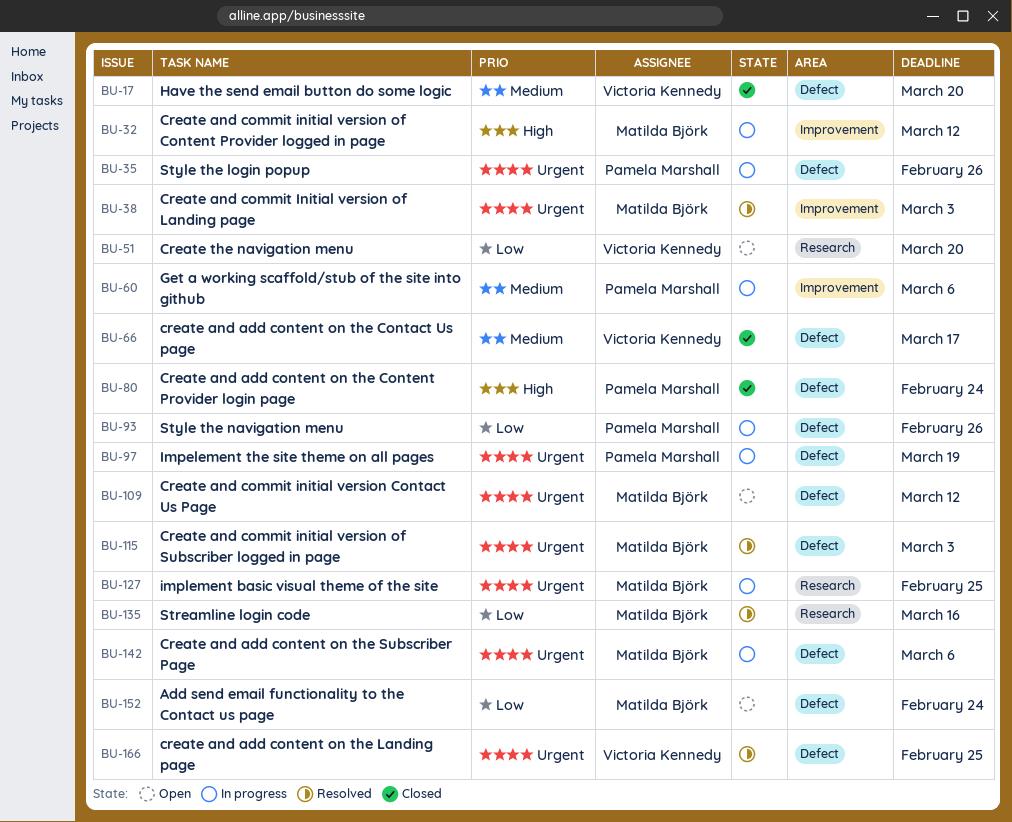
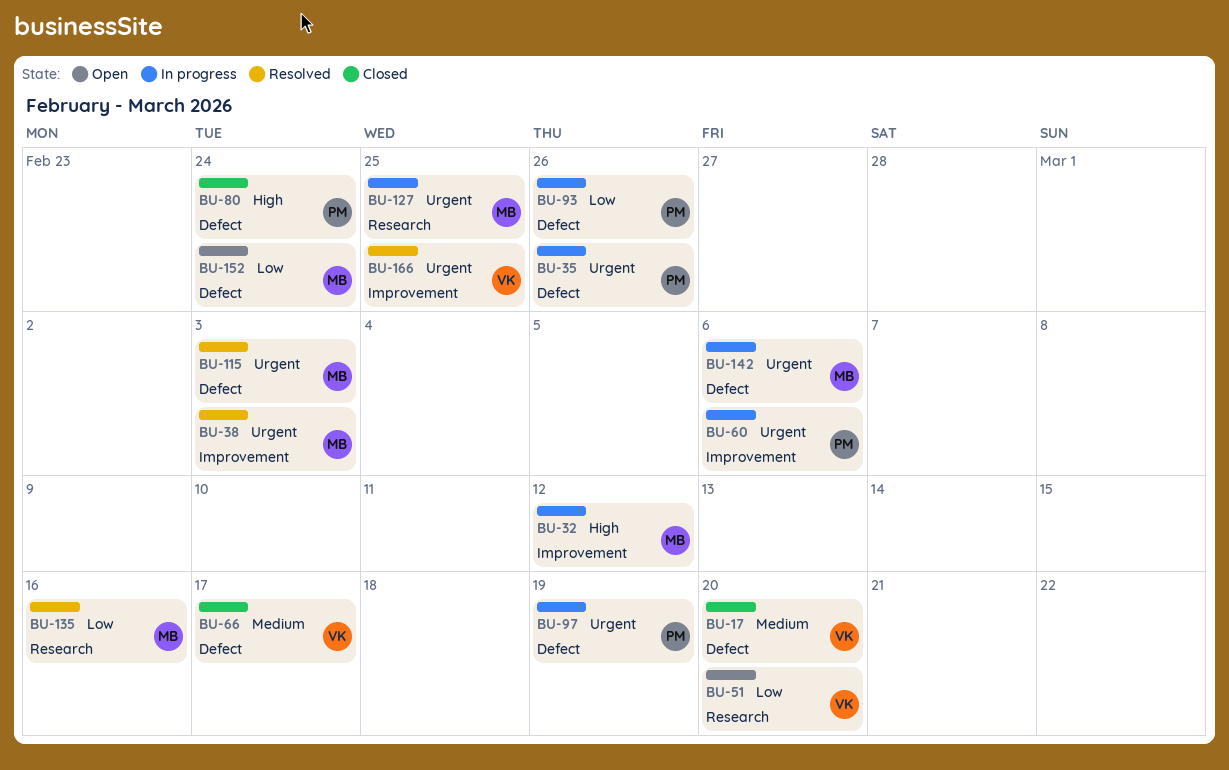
BU-60, priority: Medium -> Urgent
BU-109: present -> none
BU-166, label: Defect -> Improvement

